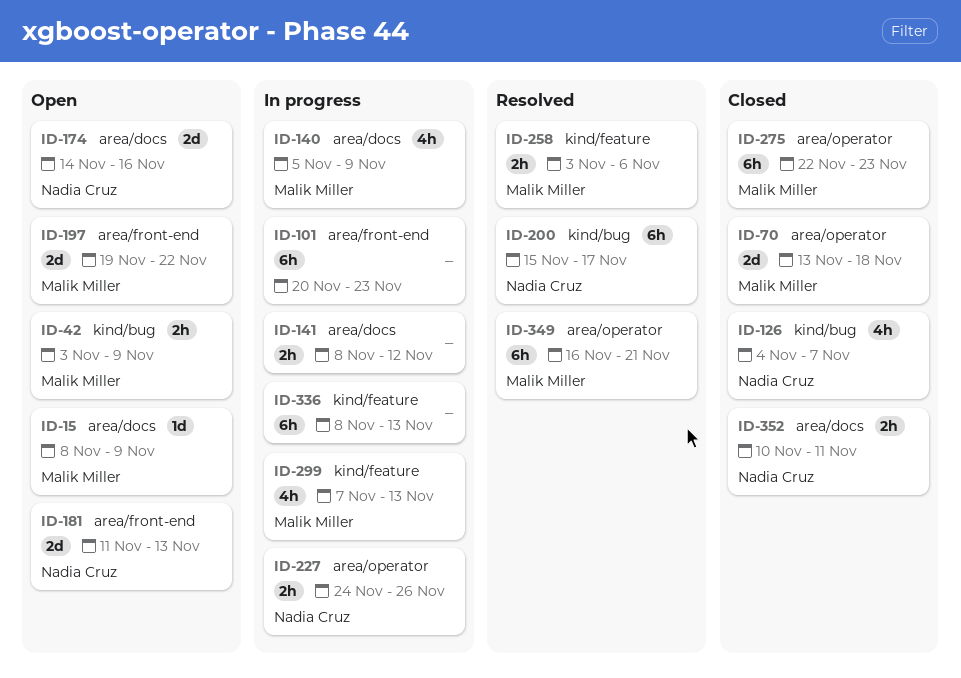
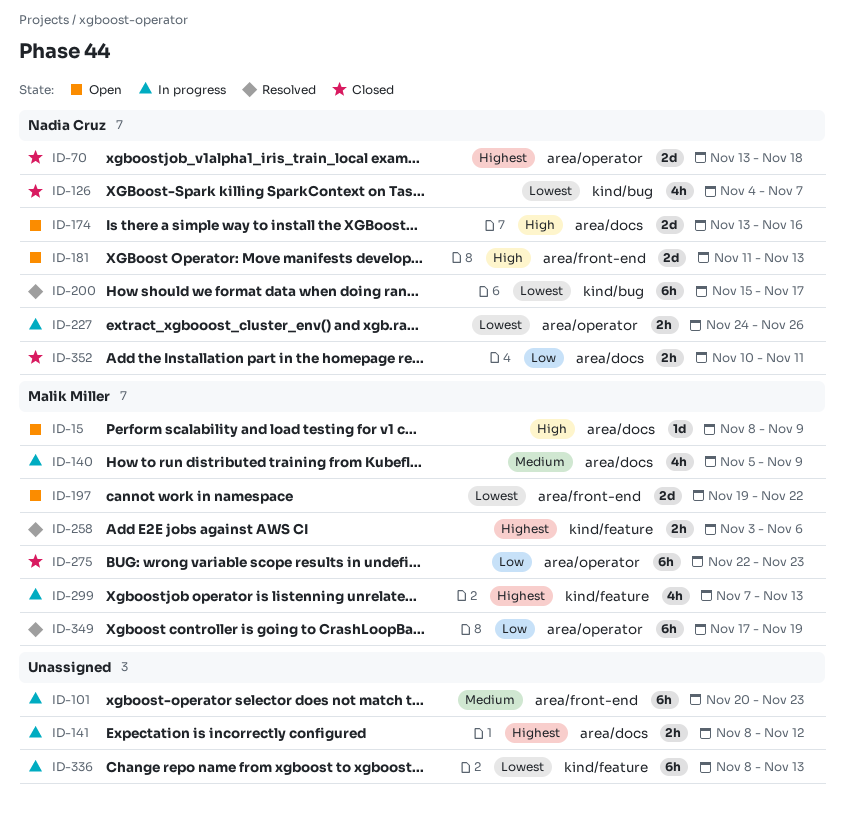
ID-42: present -> none
ID-70, owner: Malik Miller -> Nadia Cruz
ID-174, start: Nov 14 -> Nov 13
ID-349, start: Nov 16 -> Nov 17
ID-349, due: Nov 21 -> Nov 19

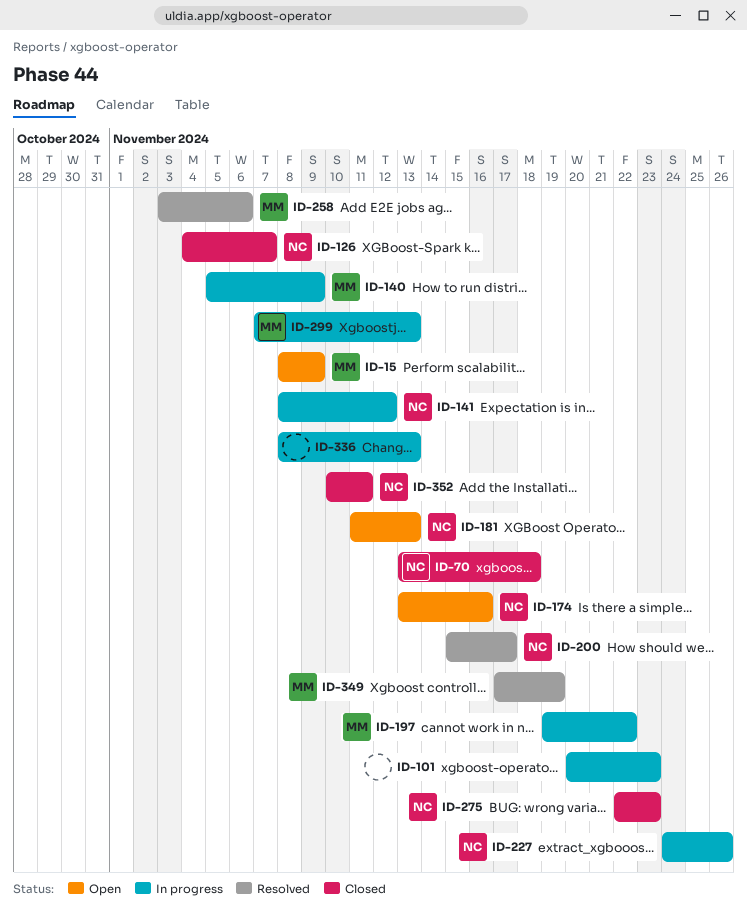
ID-141, owner: none -> Nadia Cruz
ID-197, status: Open -> In progress
ID-275, owner: Malik Miller -> Nadia Cruz

